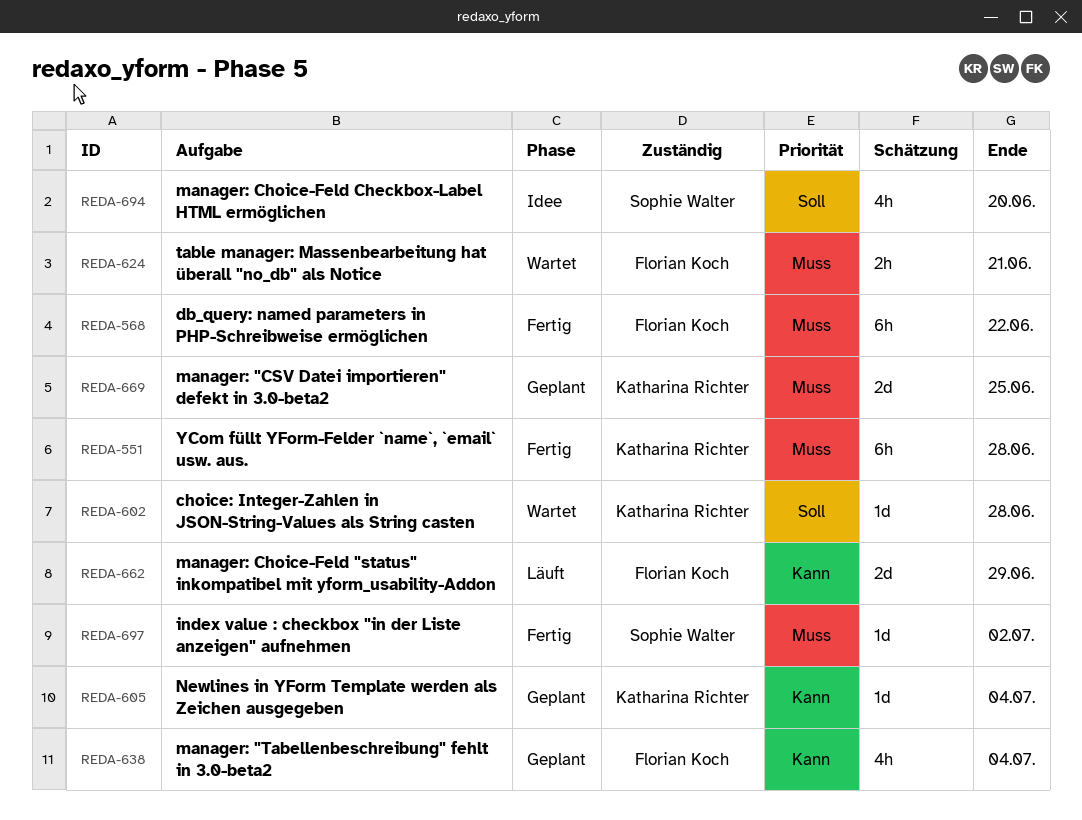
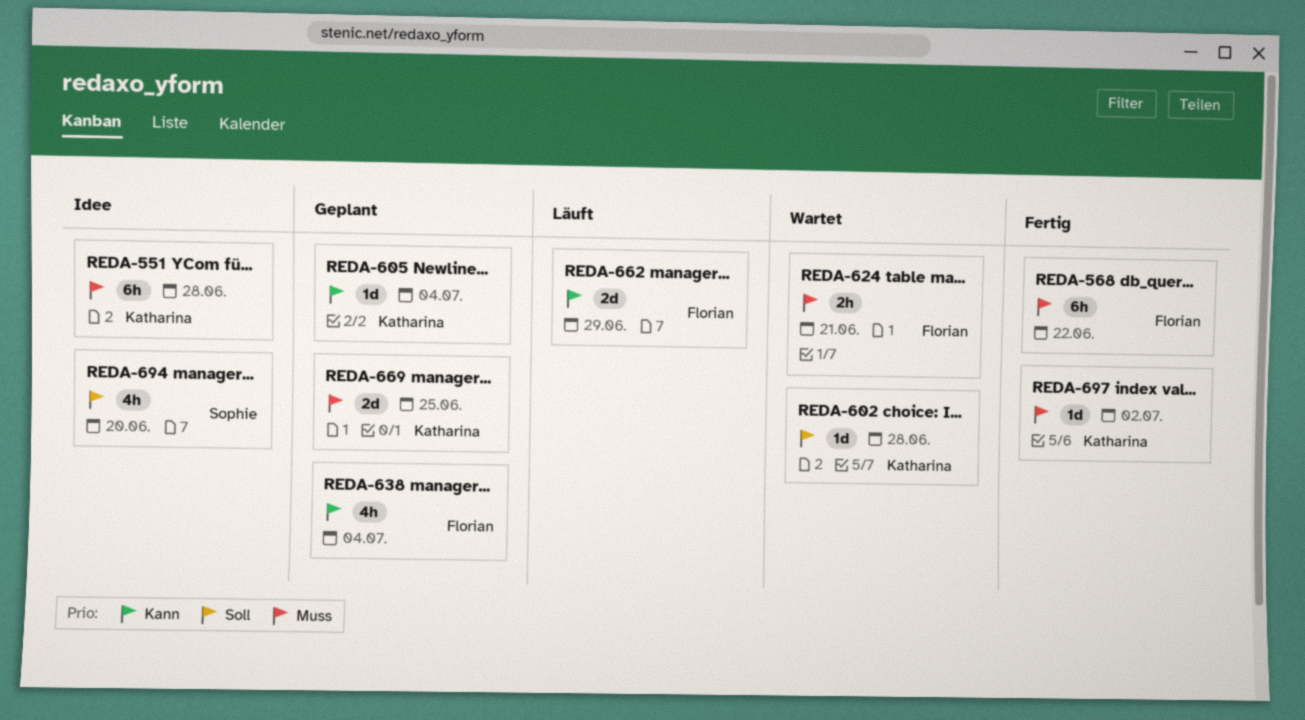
REDA-551, status: Fertig -> Idee
REDA-697, owner: Sophie Walter -> Katharina Richter

